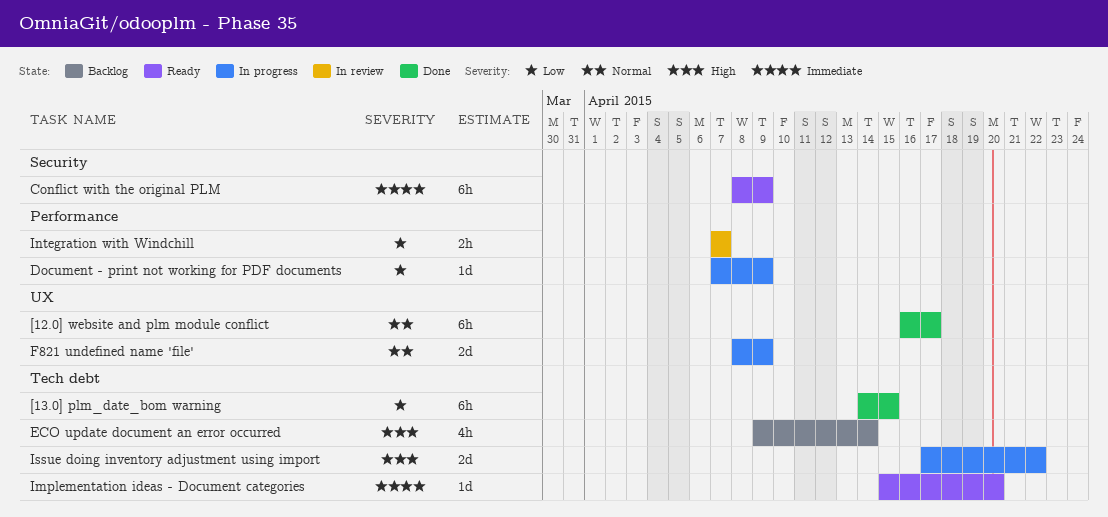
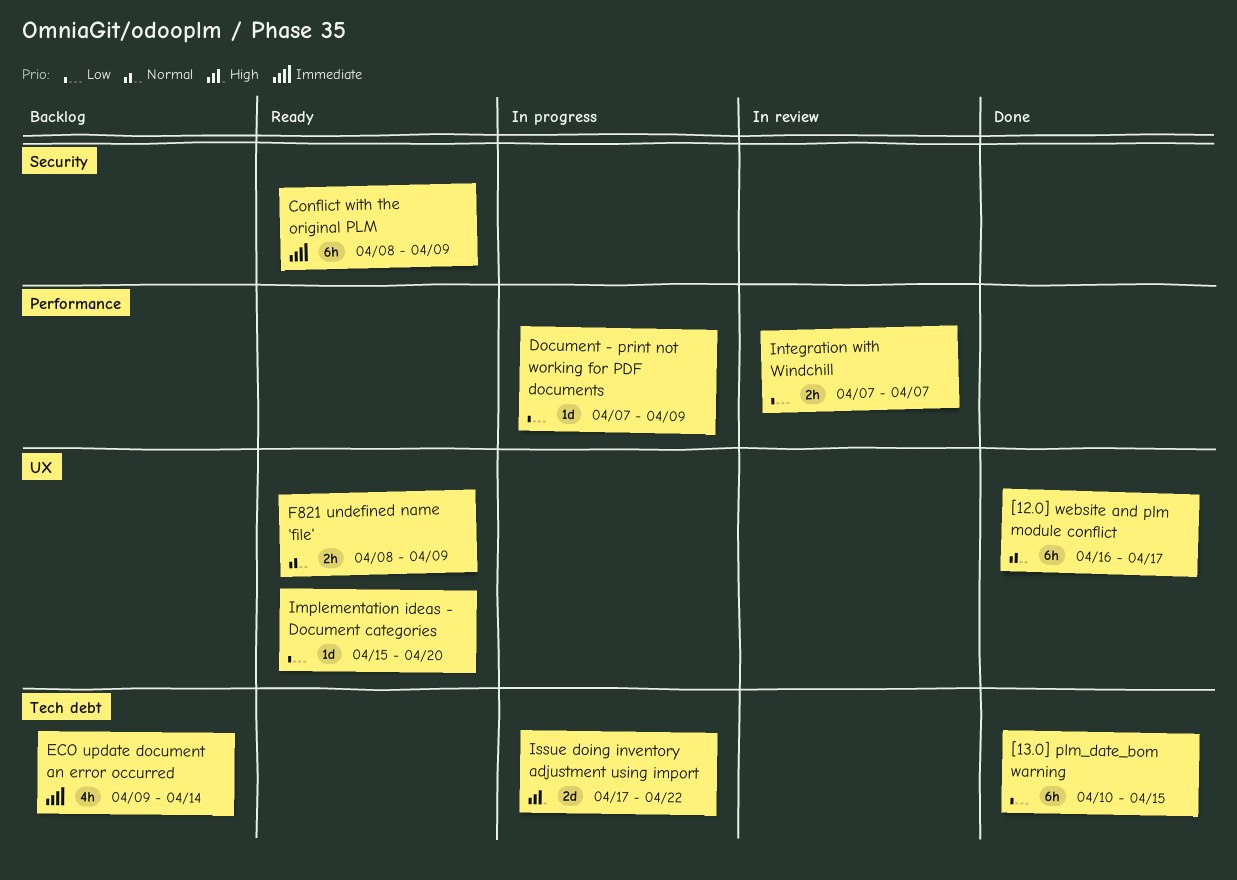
[13.0] plm_date_bom warning, start: Apr 14 -> Apr 10
ECO update document an error occurred, priority: High -> Immediate
F821 undefined name 'file', status: In progress -> Ready
F821 undefined name 'file', estimate: 2d -> 2h
Implementation ideas - Document categories, priority: Immediate -> Low
Implementation ideas - Document categories, label: Tech debt -> UX

